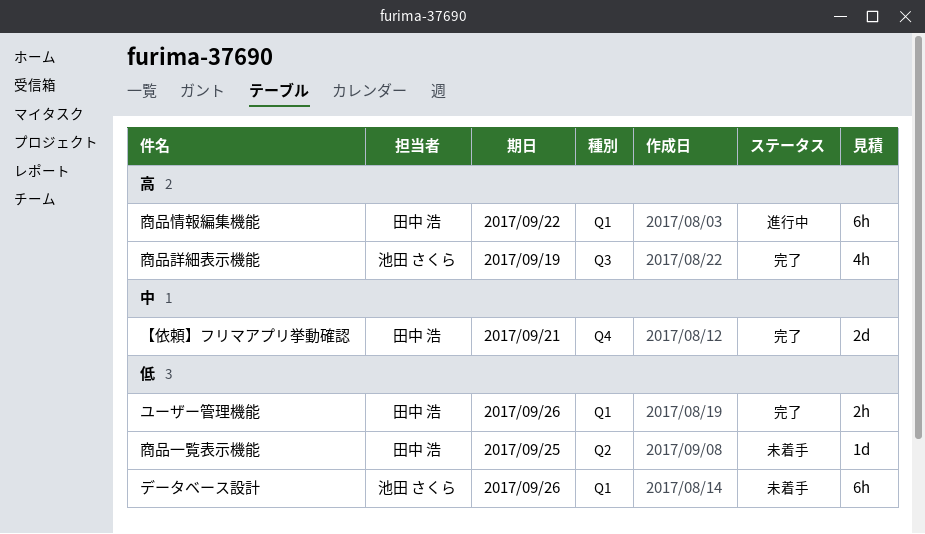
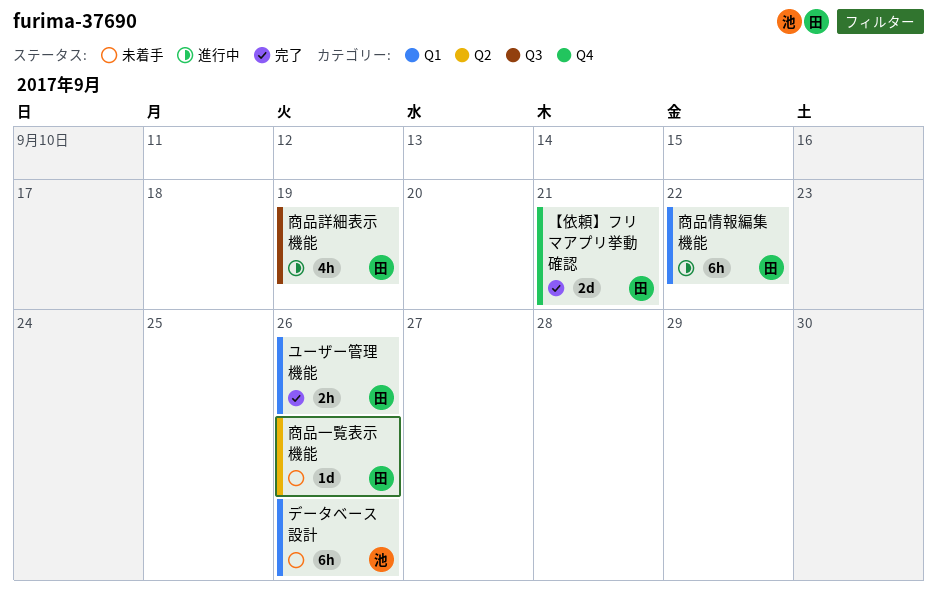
商品一覧表示機能, due: Sep 25 -> Sep 26
商品詳細表示機能, status: 完了 -> 進行中
商品詳細表示機能, owner: 池田 さくら -> 田中 浩

